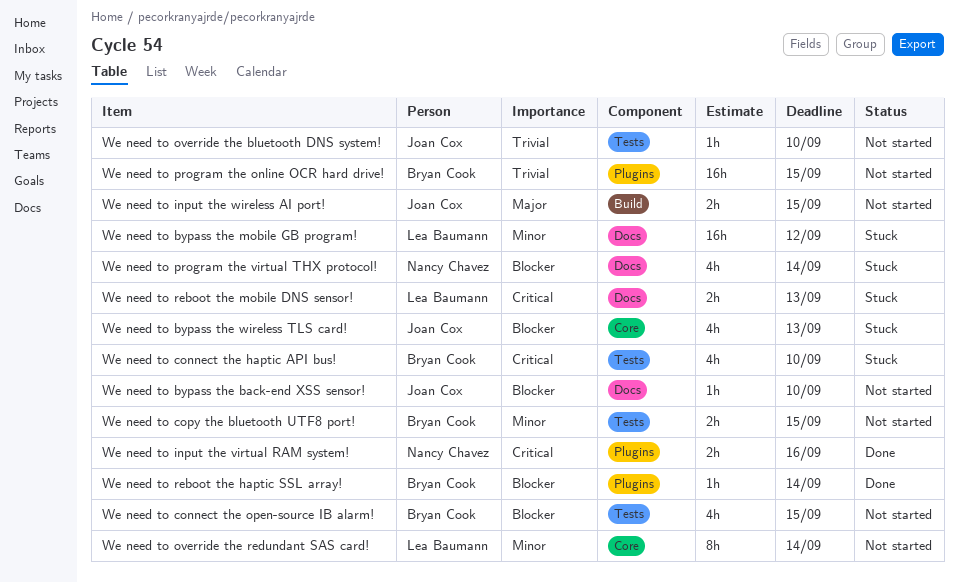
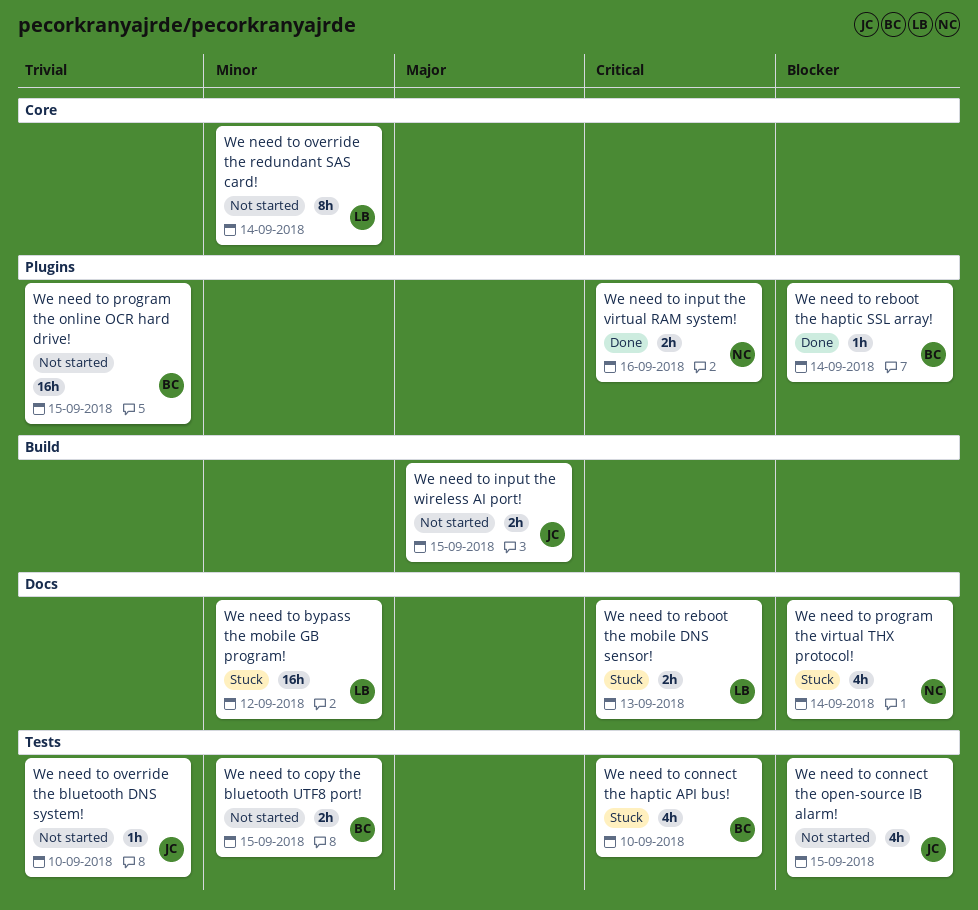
We need to bypass the back-end XSS sensor!: present -> none
We need to bypass the wireless TLS card!: present -> none
We need to connect the open-source IB alarm!, owner: Bryan Cook -> Joan Cox

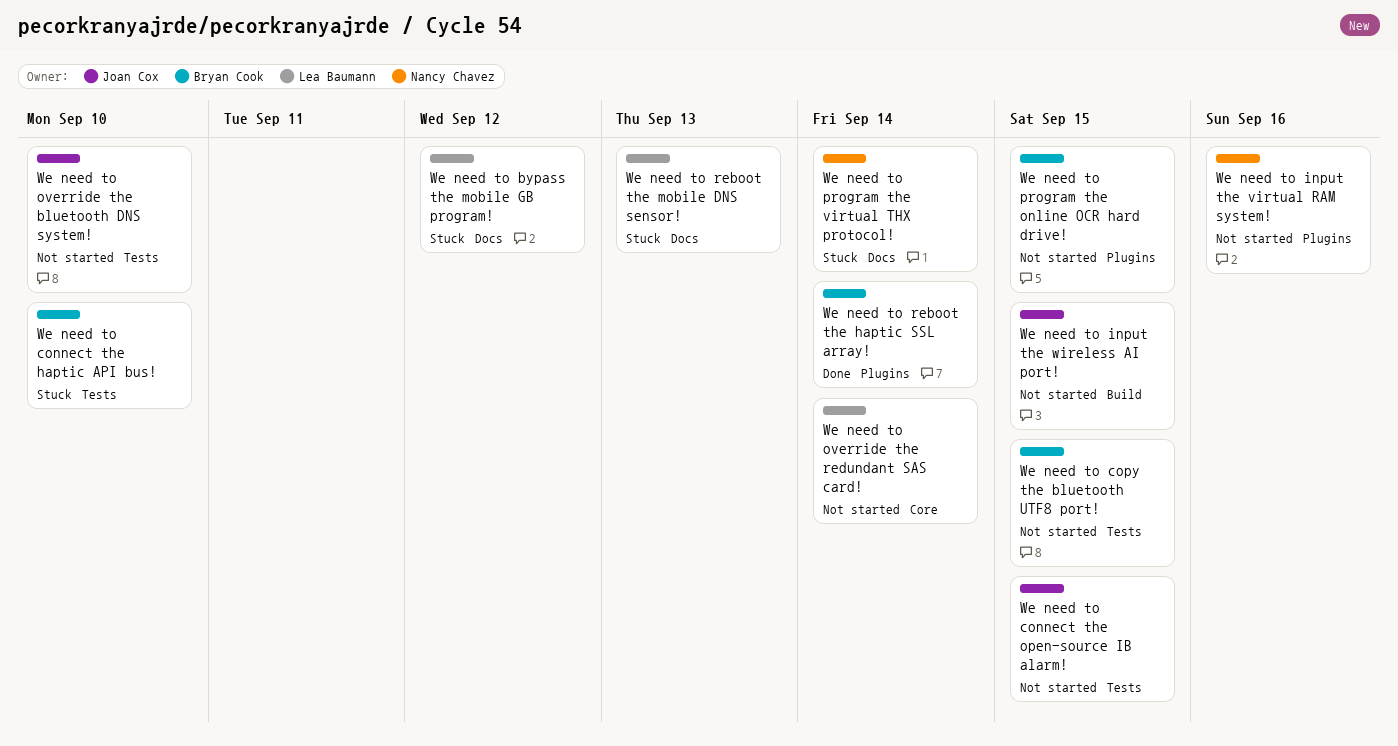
We need to input the virtual RAM system!, status: Done -> Not started

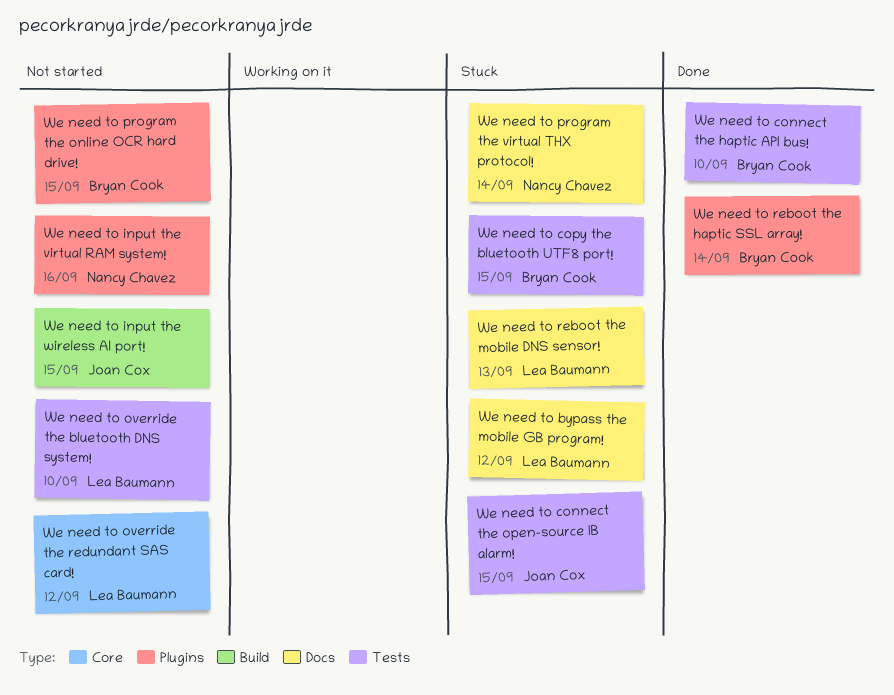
We need to connect the haptic API bus!, status: Stuck -> Done
We need to connect the open-source IB alarm!, status: Not started -> Stuck
We need to copy the bluetooth UTF8 port!, status: Not started -> Stuck
We need to override the bluetooth DNS system!, owner: Joan Cox -> Lea Baumann
We need to override the redundant SAS card!, due: Sep 14 -> Sep 12

